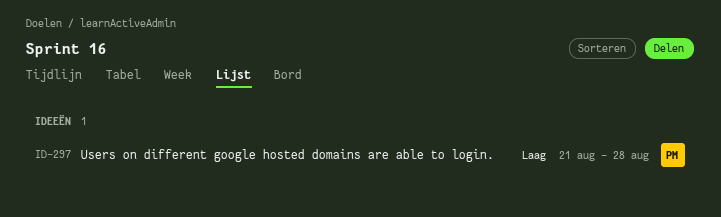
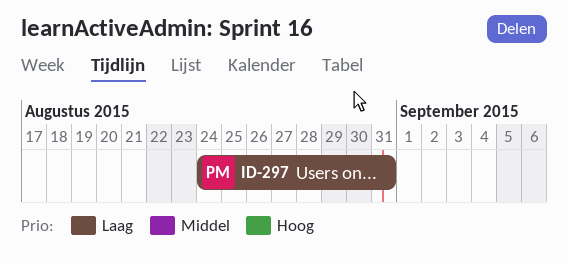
ID-297, start: Aug 21 -> Aug 24
ID-297, due: Aug 28 -> Aug 31

